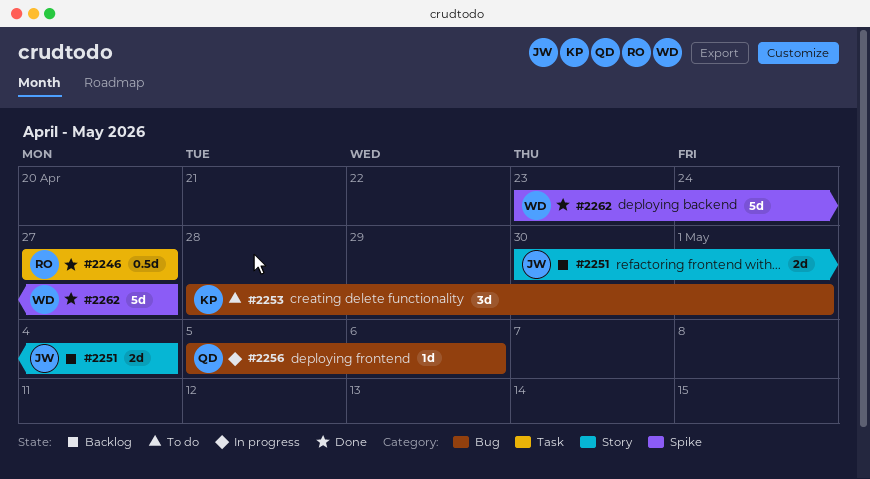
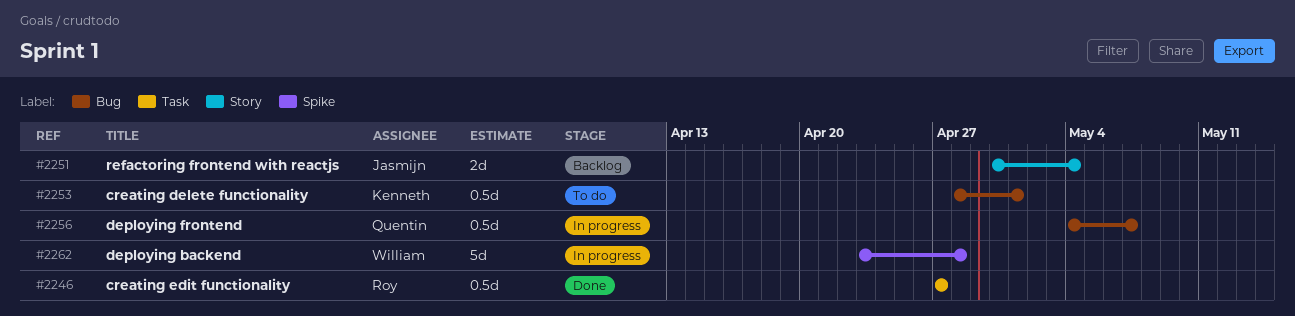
#2253, estimate: 3d -> 0.5d
#2256, estimate: 1d -> 0.5d
#2256, start: May 5 -> May 4
#2256, due: May 6 -> May 7
#2262, status: Done -> In progress
#2262, due: Apr 27 -> Apr 28

